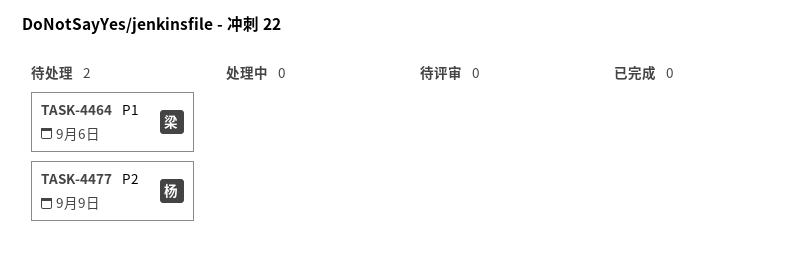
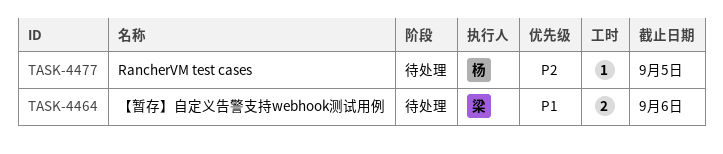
TASK-4477, due: Sep 9 -> Sep 5

